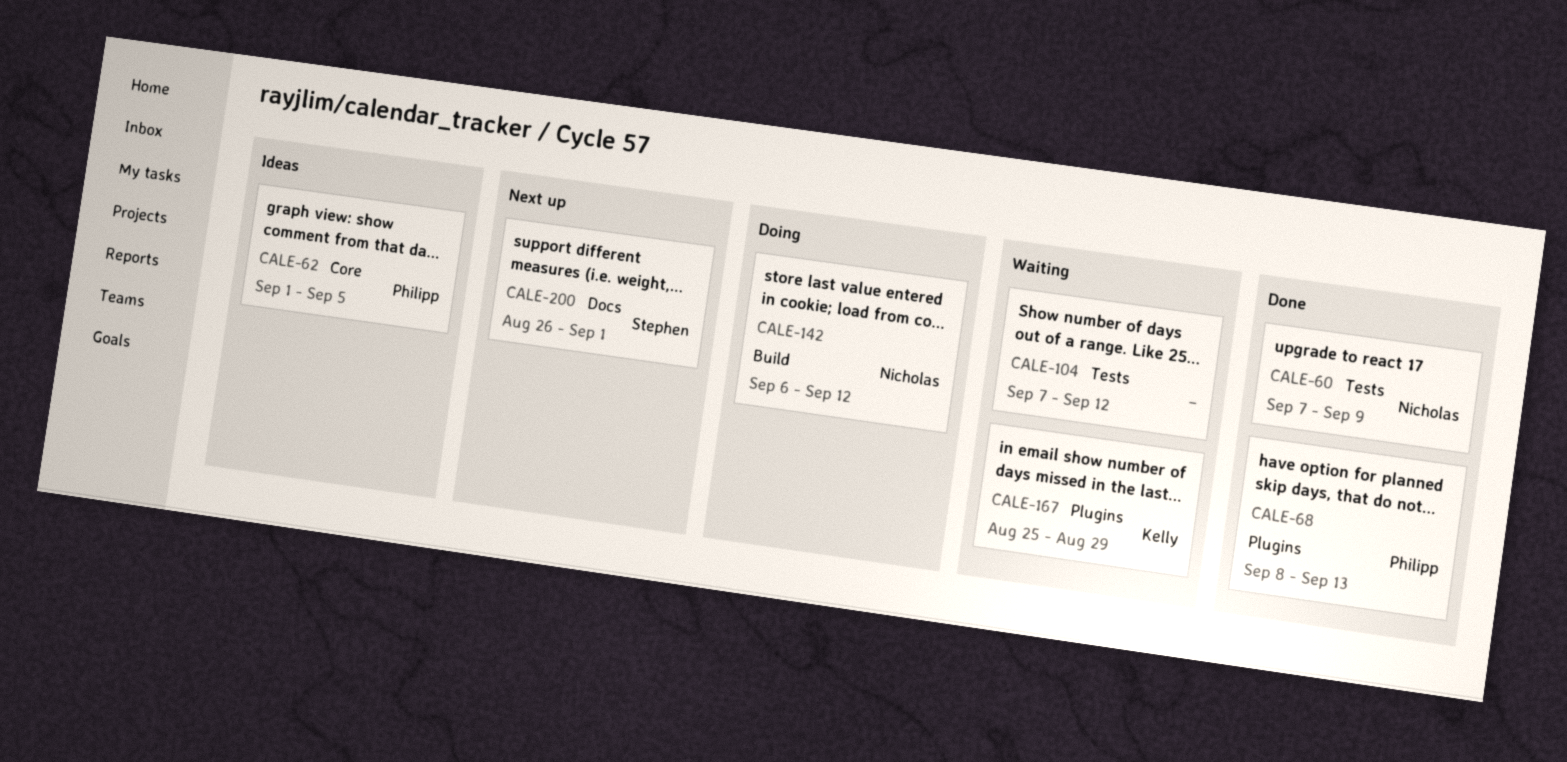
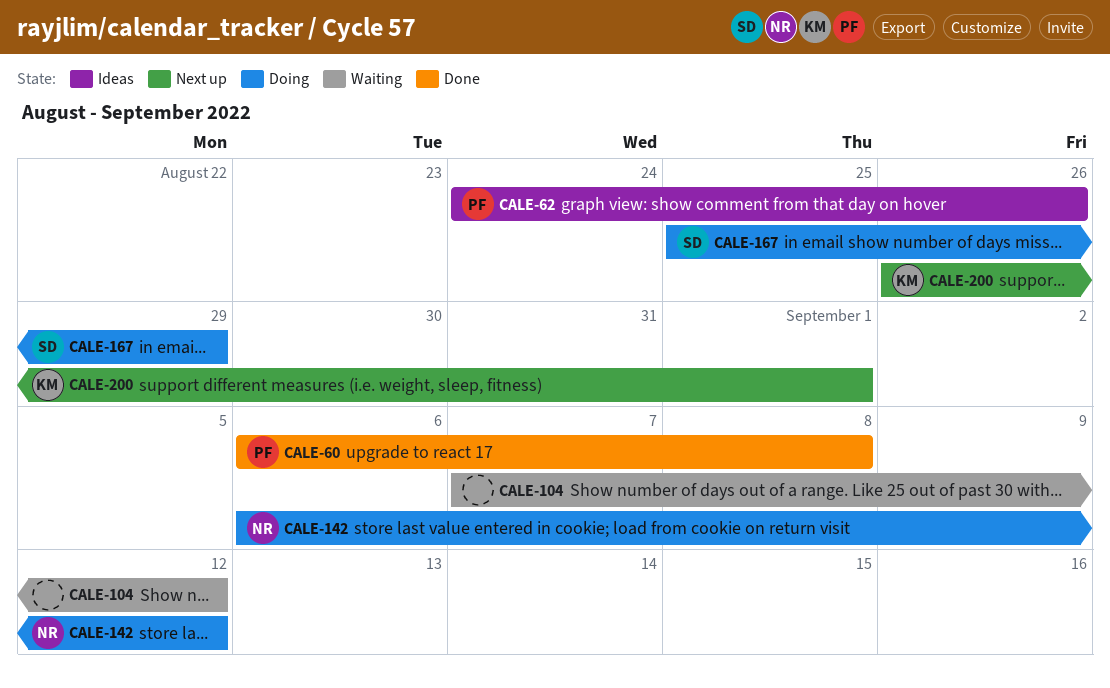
CALE-60, owner: Nicholas -> Philipp
CALE-60, start: Sep 7 -> Sep 6
CALE-60, due: Sep 9 -> Sep 8
CALE-62, start: Sep 1 -> Aug 24
CALE-62, due: Sep 5 -> Aug 26
CALE-68: present -> none
CALE-167, status: Waiting -> Doing
CALE-167, owner: Kelly -> Stephen
CALE-200, owner: Stephen -> Kelly

